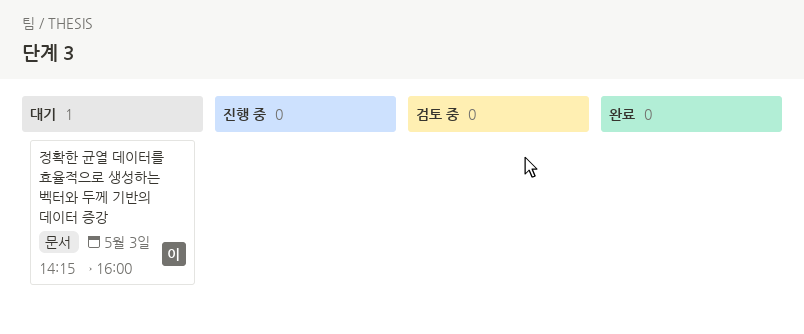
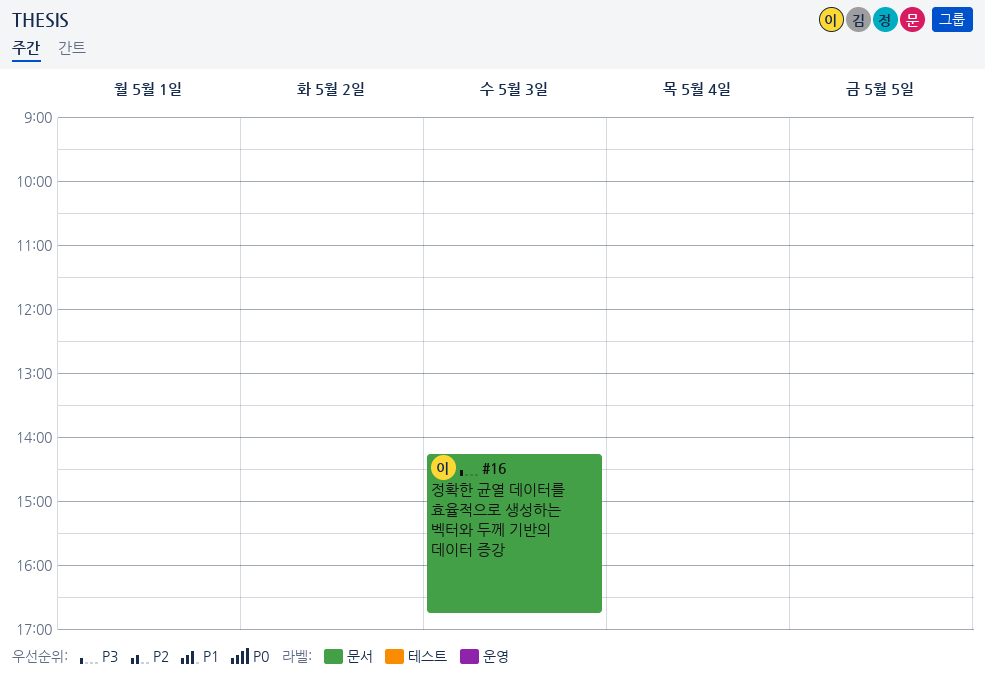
정확한 균열 데이터를 효율적으로 생성하는 벡터와 두께 기반의 데이터 증강, ends: 16:00 -> 16:45

